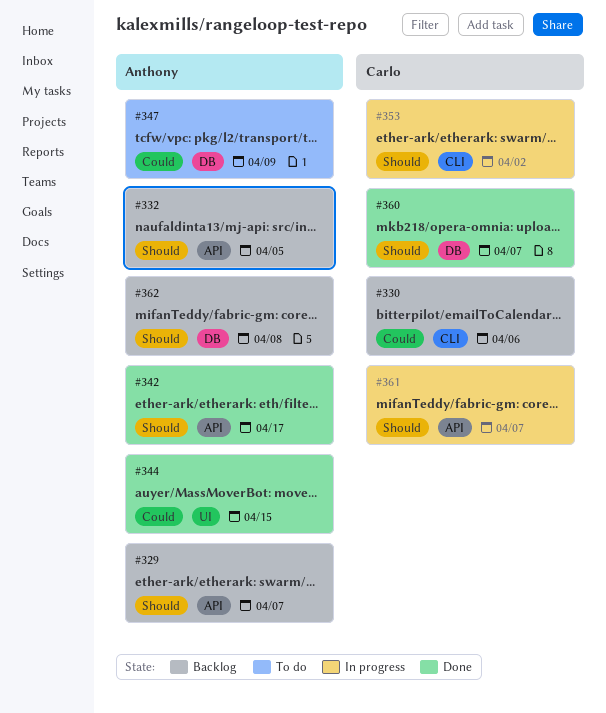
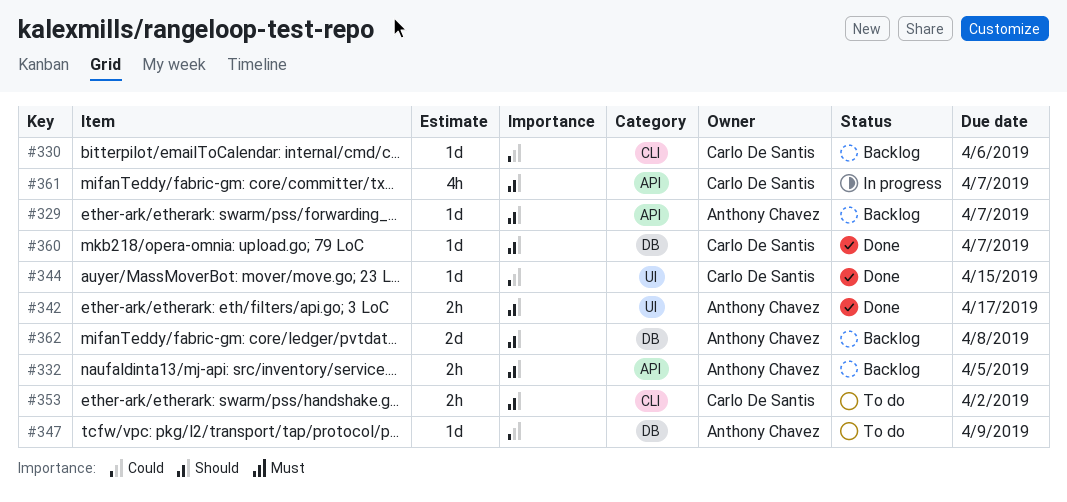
#342, label: API -> UI
#344, owner: Anthony Chavez -> Carlo De Santis
#353, status: In progress -> To do

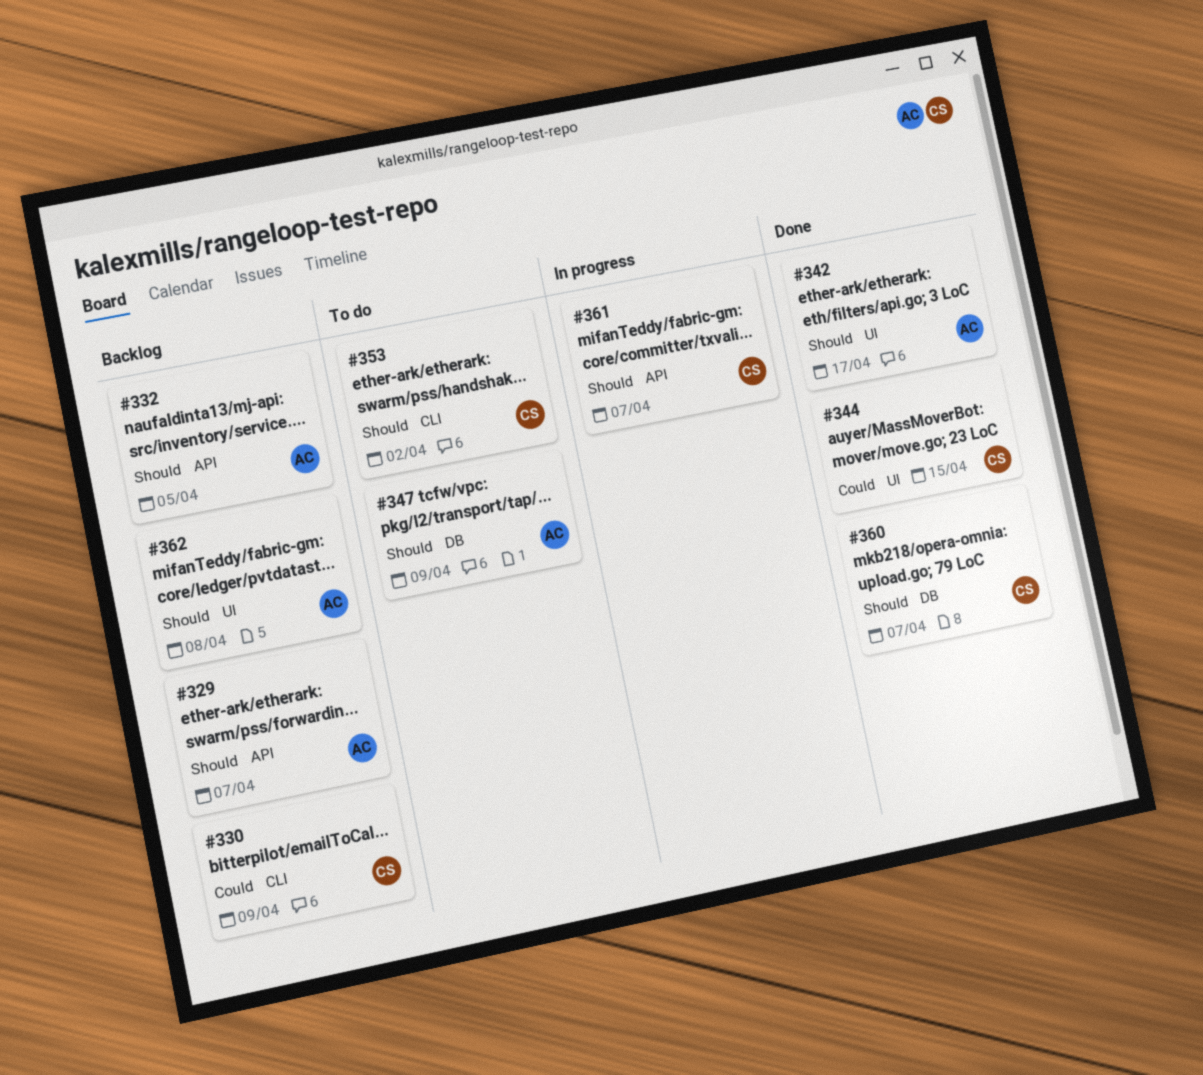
#330, due: Apr 6 -> Apr 9
#347, priority: Could -> Should
#362, label: DB -> UI

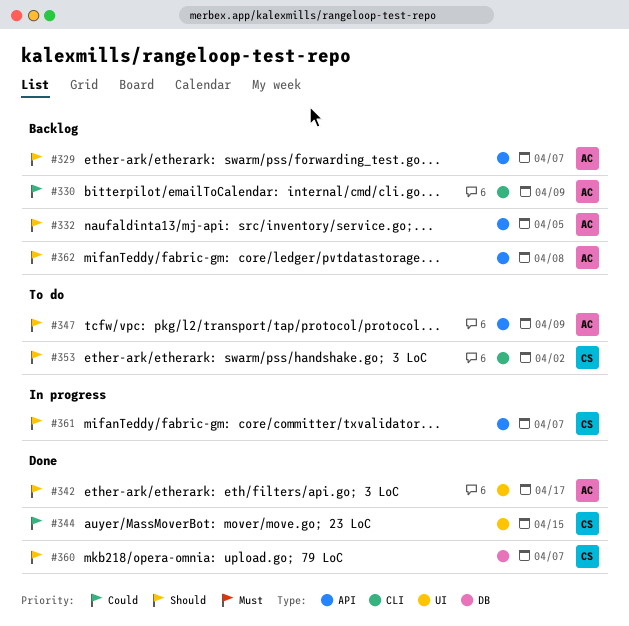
#330, owner: CS -> AC
#347, label: DB -> API
#362, label: UI -> API

